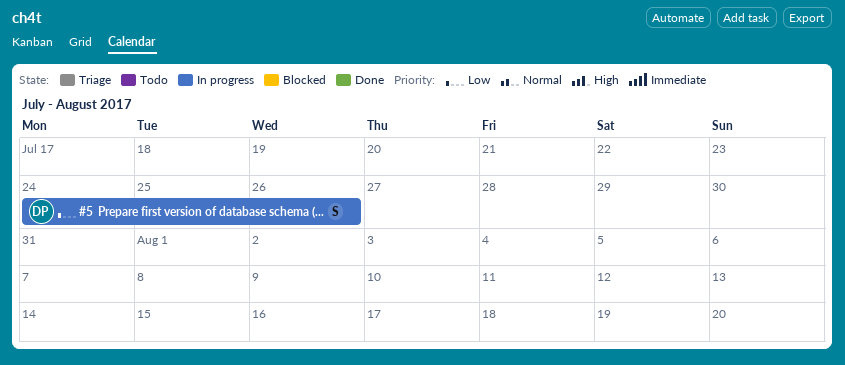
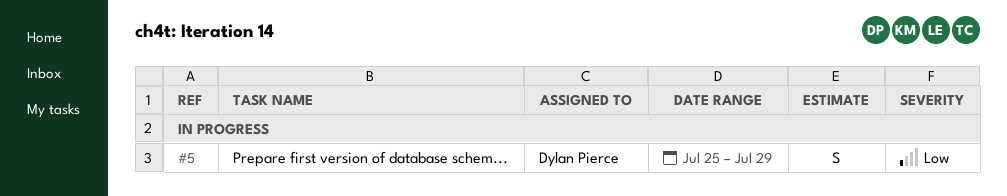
#5, start: Jul 24 -> Jul 25
#5, due: Jul 26 -> Jul 29

